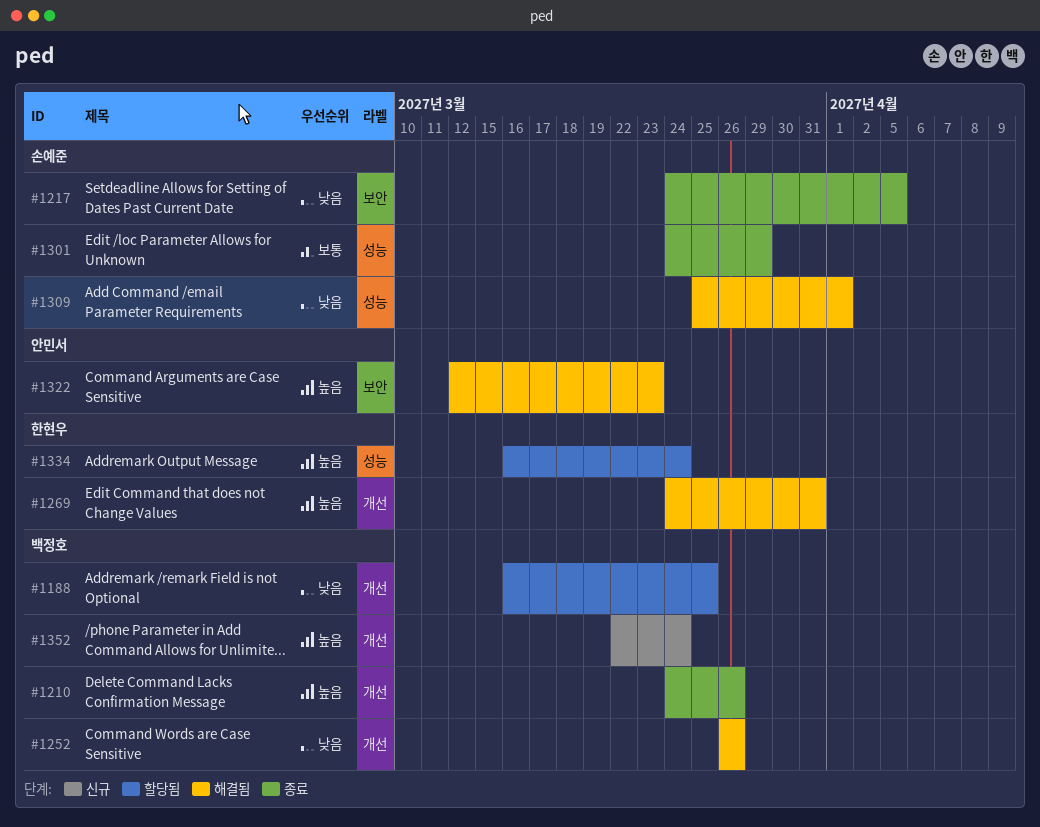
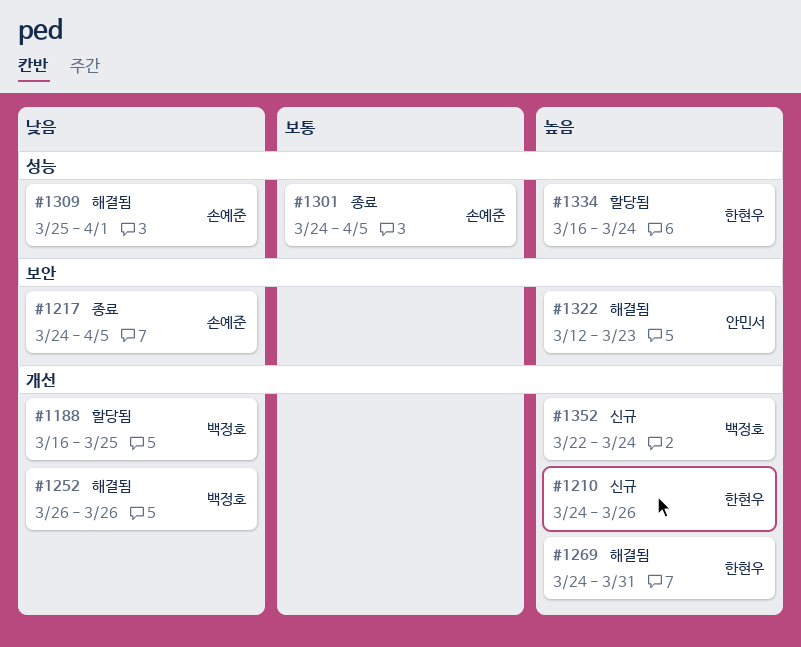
#1210, status: 종료 -> 신규
#1210, owner: 백정호 -> 한현우
#1301, due: Mar 29 -> Apr 5

